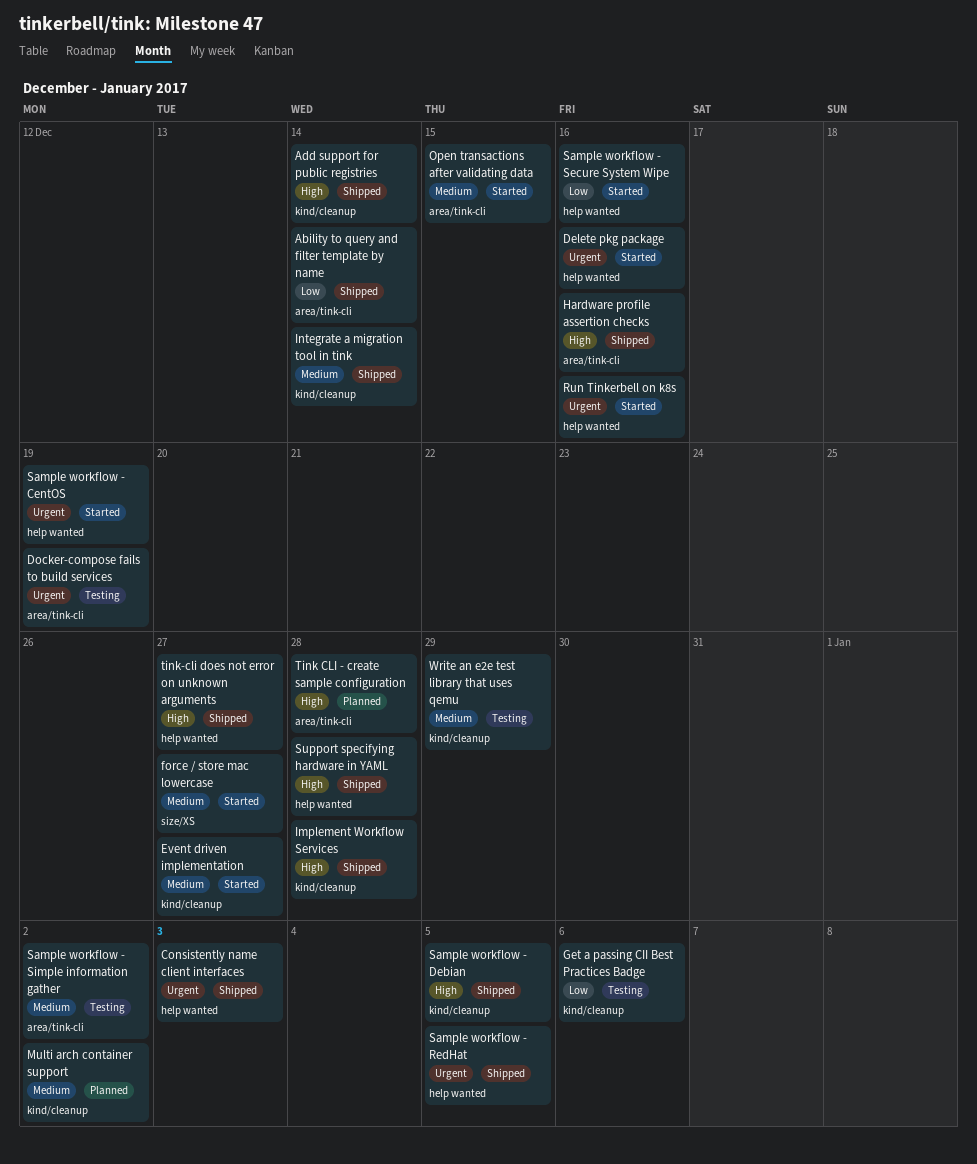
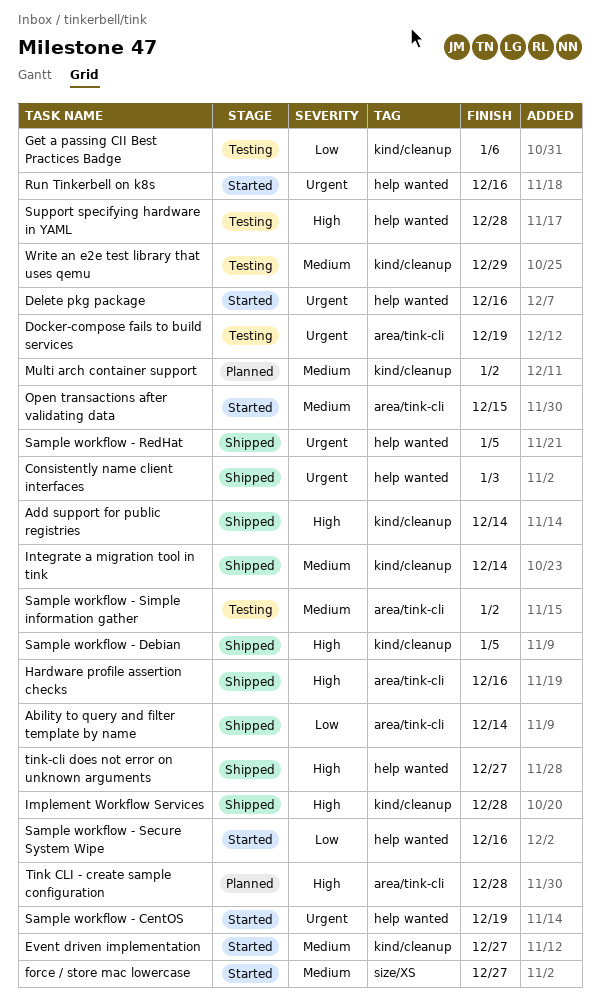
Support specifying hardware in YAML, status: Shipped -> Testing

